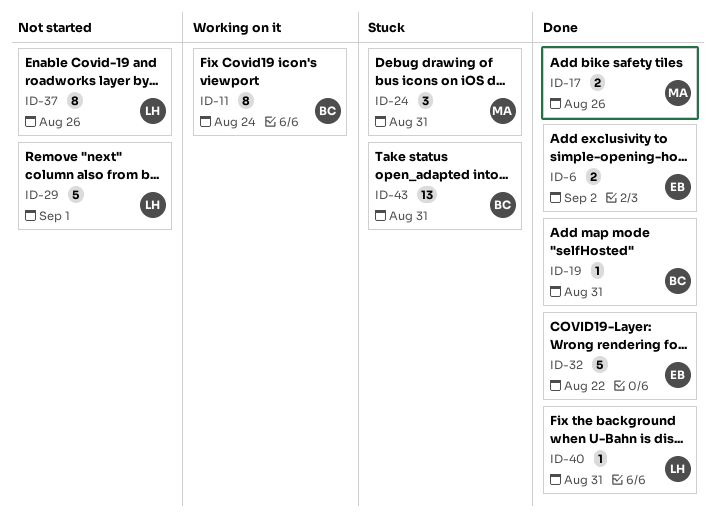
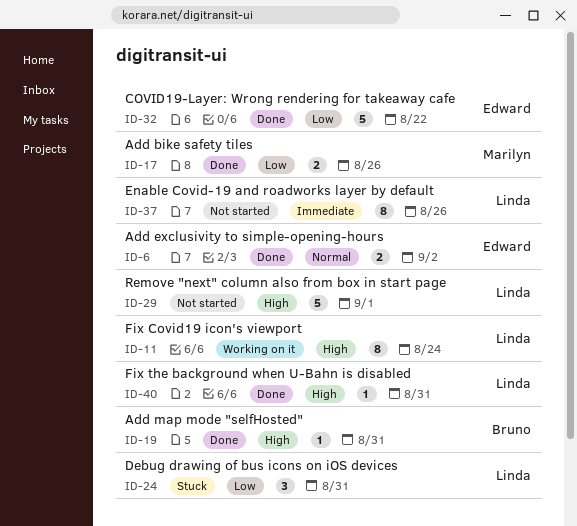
ID-11, owner: Bruno -> Linda
ID-24, owner: Marilyn -> Linda
ID-43: present -> none

